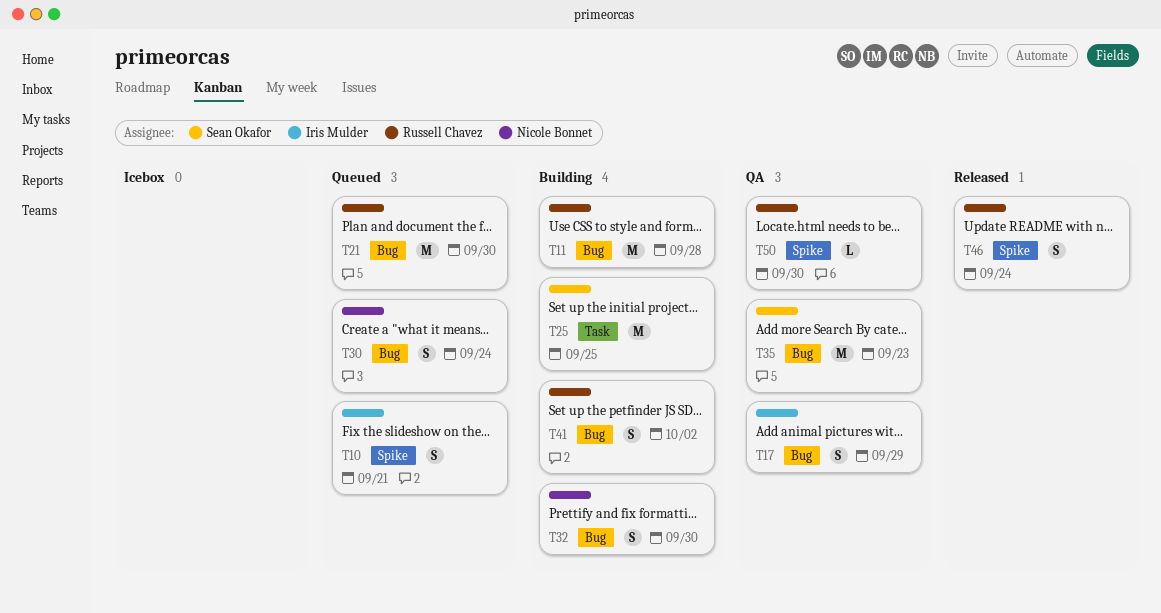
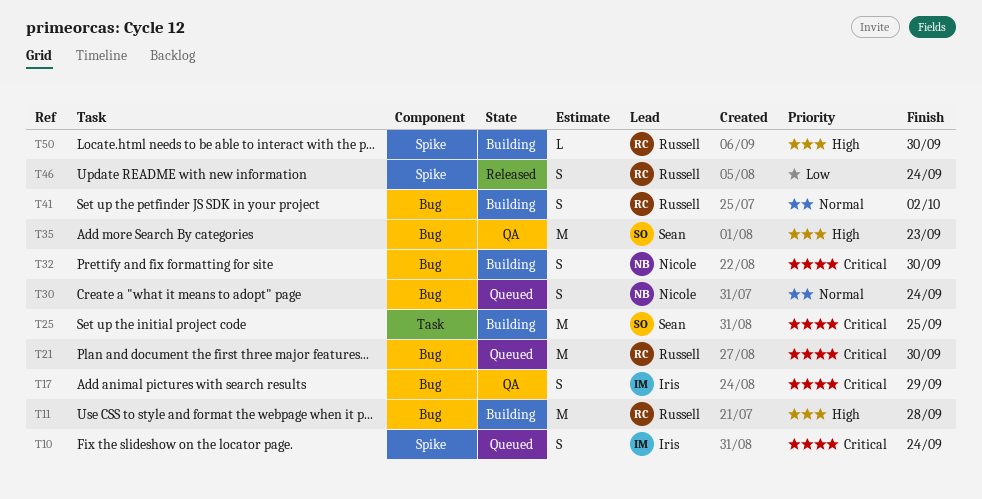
T10, due: Sep 21 -> Sep 24
T50, status: QA -> Building

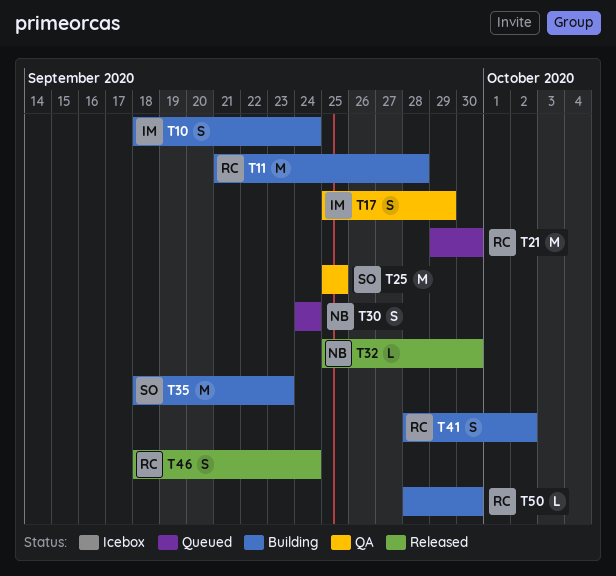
T10, status: Queued -> Building
T25, status: Building -> QA
T32, status: Building -> Released
T32, estimate: S -> L
T35, status: QA -> Building

